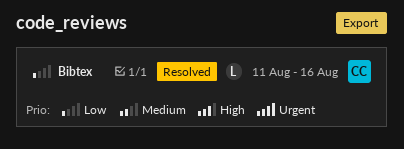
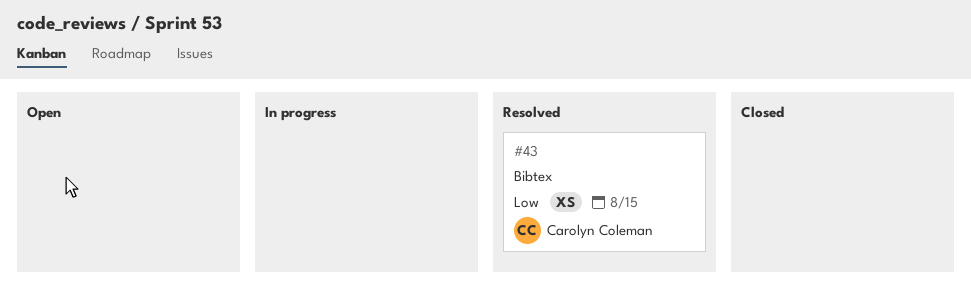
Bibtex, estimate: L -> XS
Bibtex, due: Aug 16 -> Aug 15

